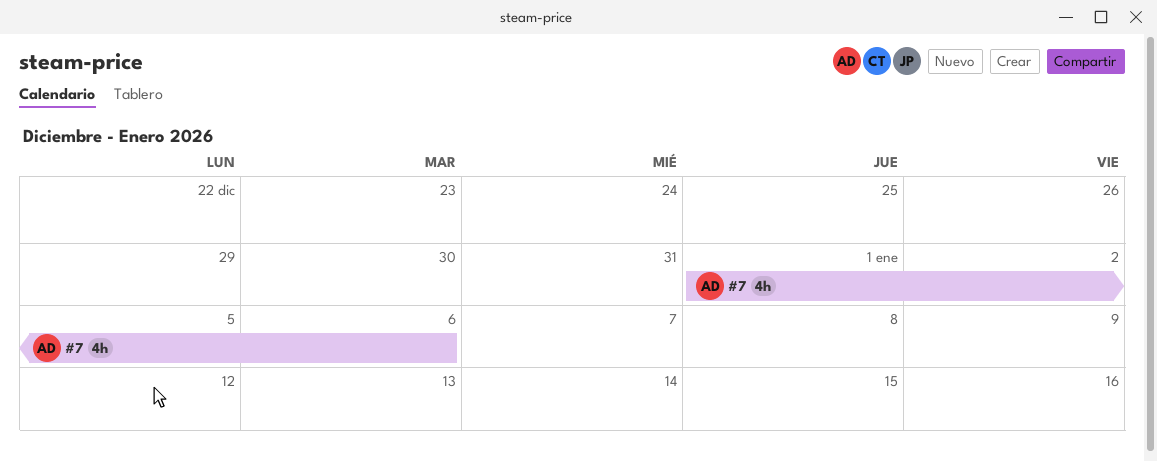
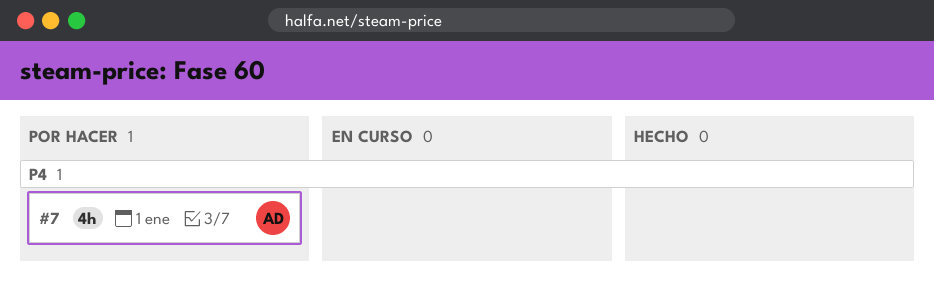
#7, due: Jan 6 -> Jan 1

